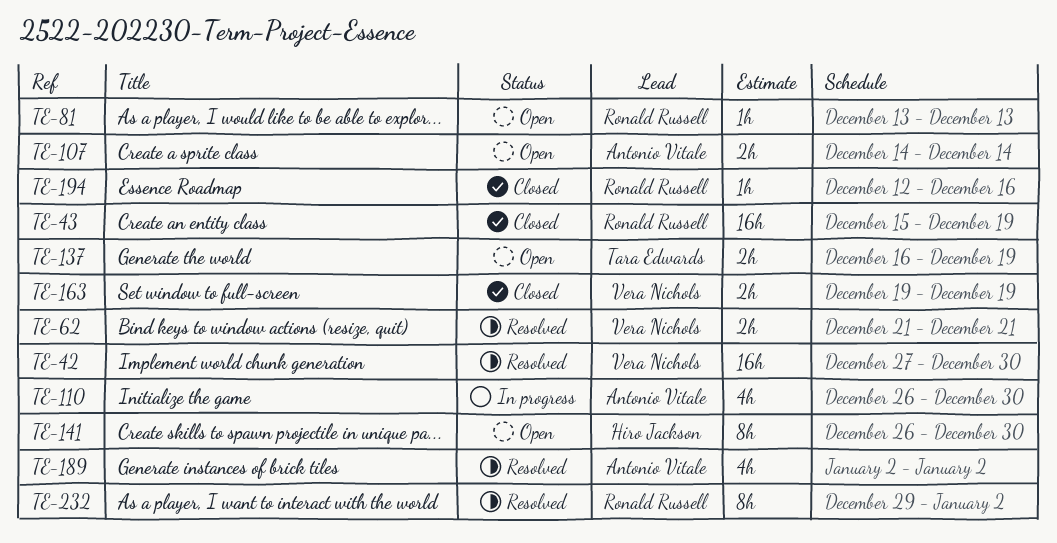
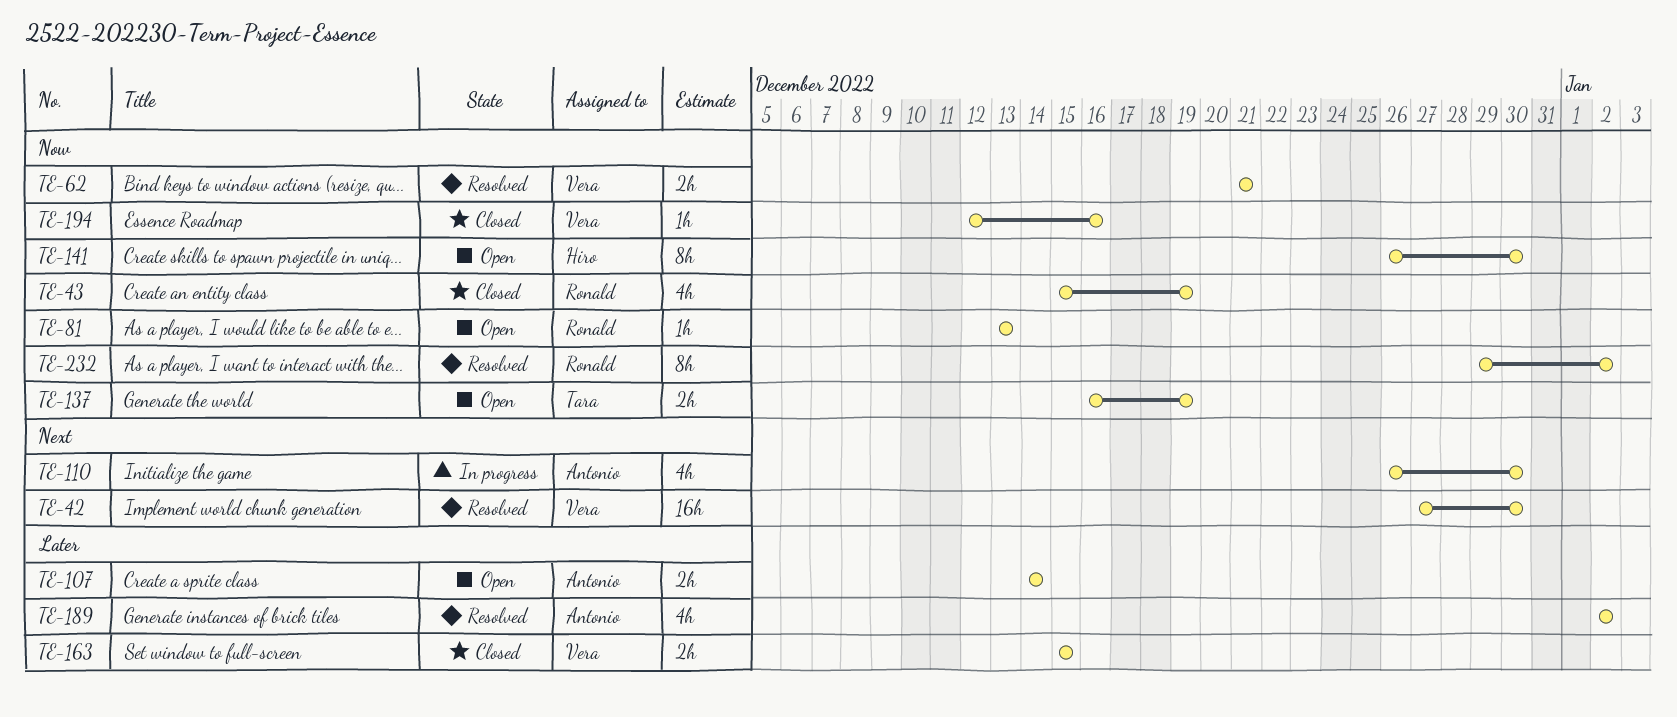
TE-43, estimate: 16h -> 4h
TE-163, start: Dec 19 -> Dec 15
TE-163, due: Dec 19 -> Dec 15
TE-194, owner: Ronald Russell -> Vera Nichols

